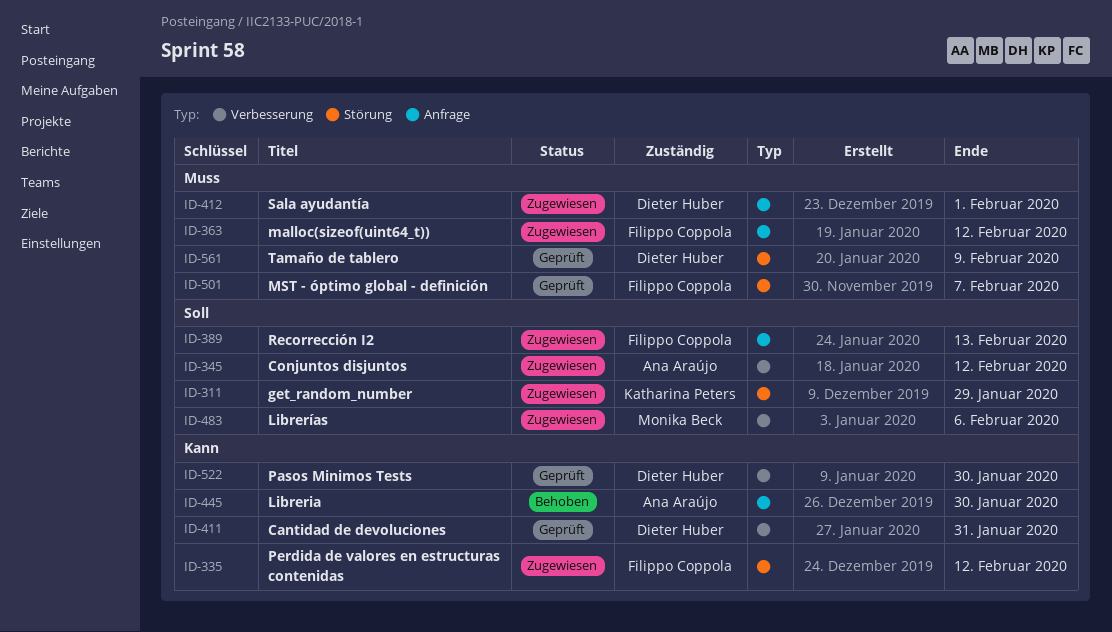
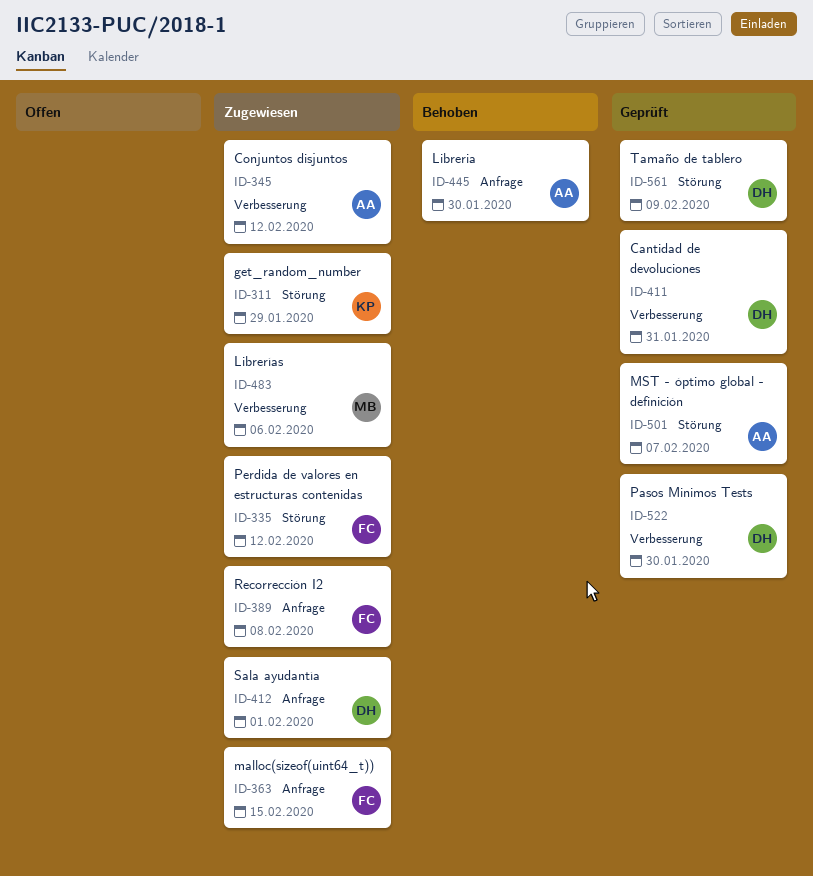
ID-363, due: Feb 12 -> Feb 15
ID-389, due: Feb 13 -> Feb 8
ID-501, owner: Filippo Coppola -> Ana Araújo

